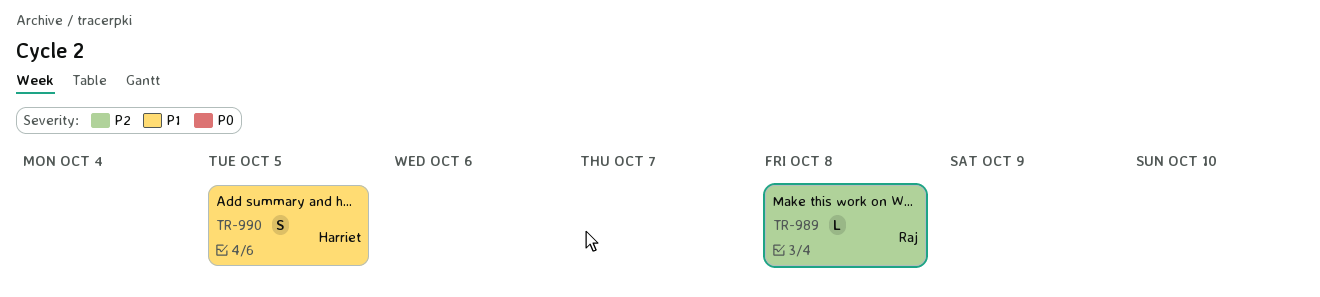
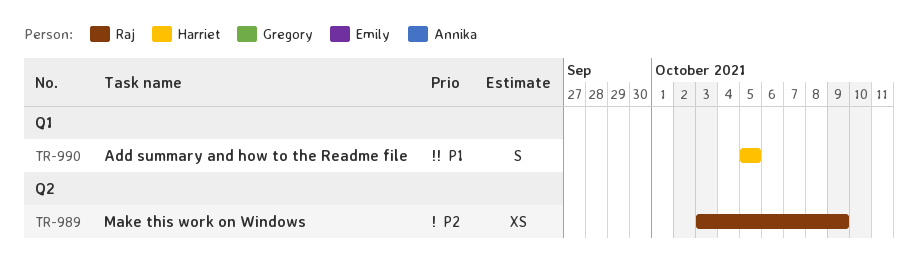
TR-989, estimate: L -> XS
TR-989, due: Oct 8 -> Oct 9

